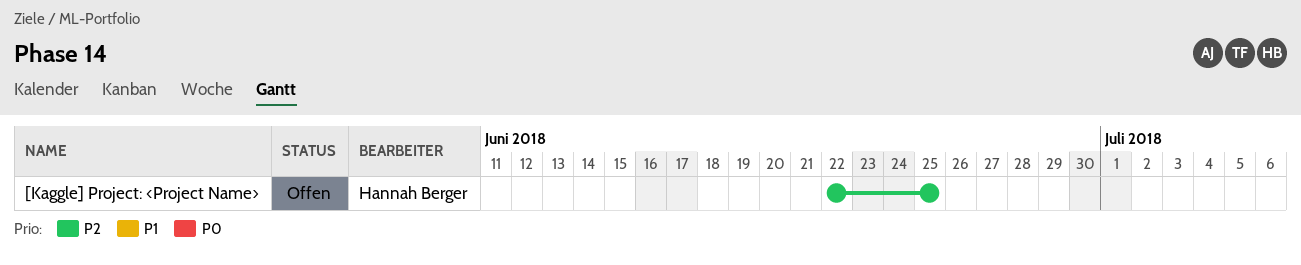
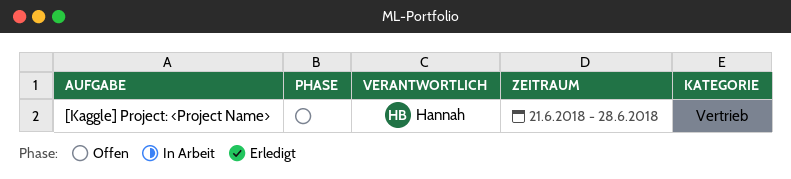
[Kaggle] Project: <Project Name>, start: Jun 22 -> Jun 21
[Kaggle] Project: <Project Name>, due: Jun 25 -> Jun 28

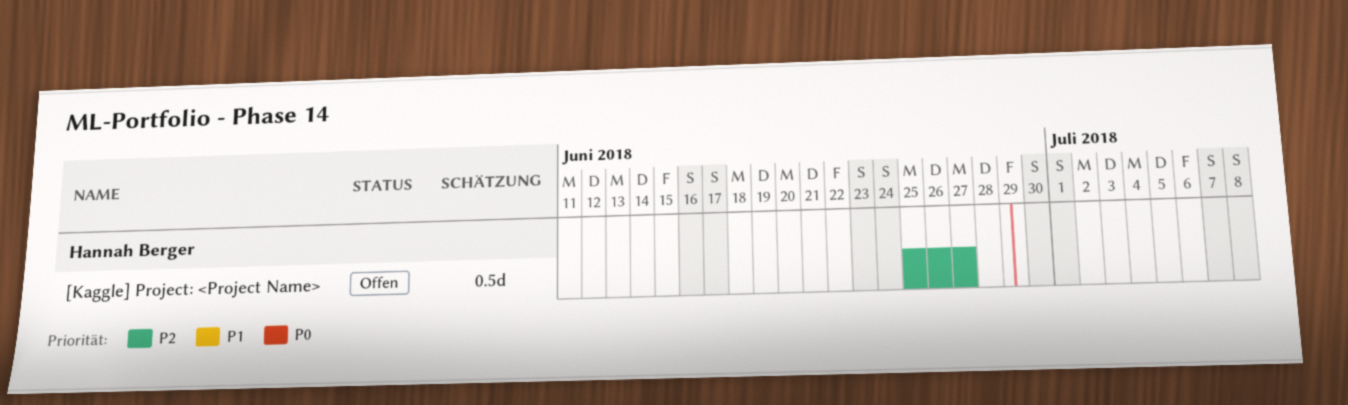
[Kaggle] Project: <Project Name>, start: Jun 21 -> Jun 25
[Kaggle] Project: <Project Name>, due: Jun 28 -> Jun 27

